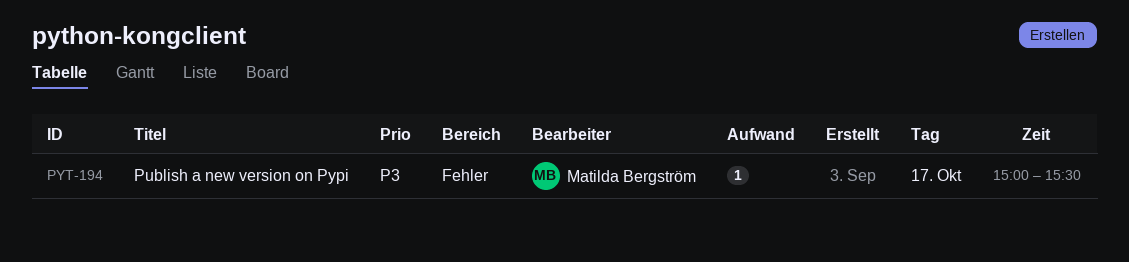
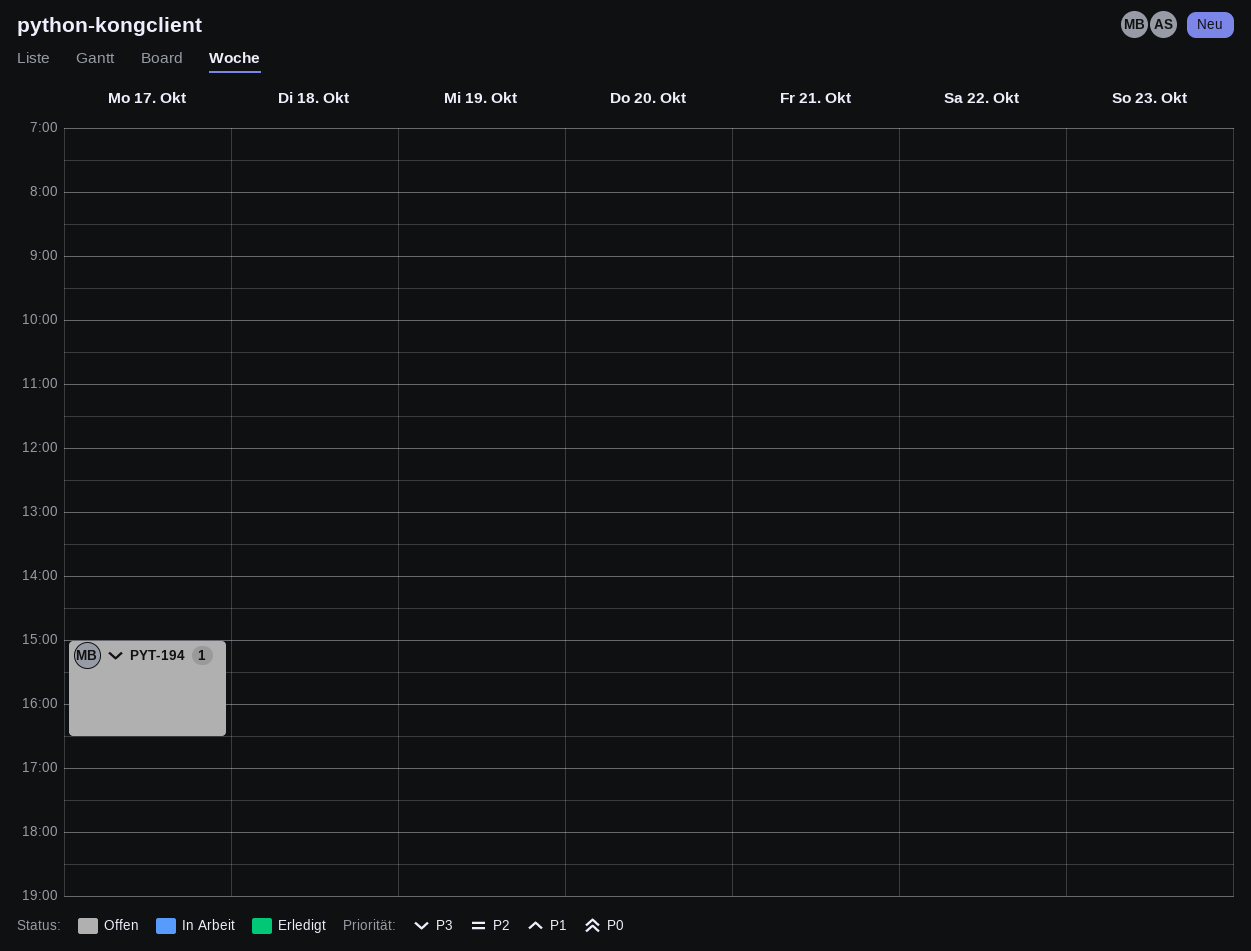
PYT-194, ends: 15:30 -> 16:30

